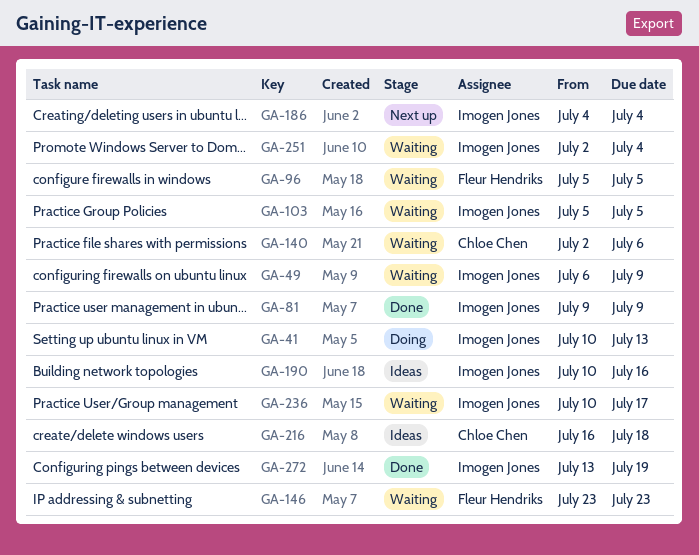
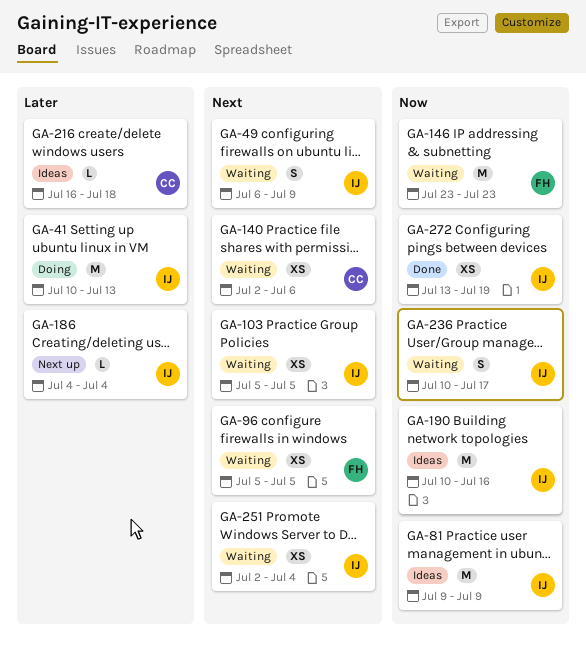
GA-81, status: Done -> Ideas

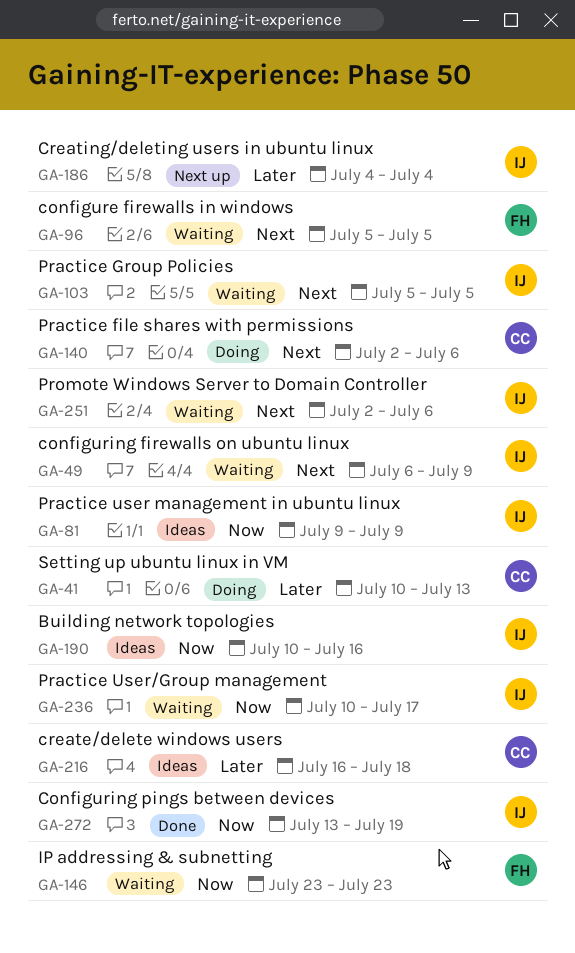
GA-41, owner: IJ -> CC
GA-140, status: Waiting -> Doing
GA-251, due: Jul 4 -> Jul 6

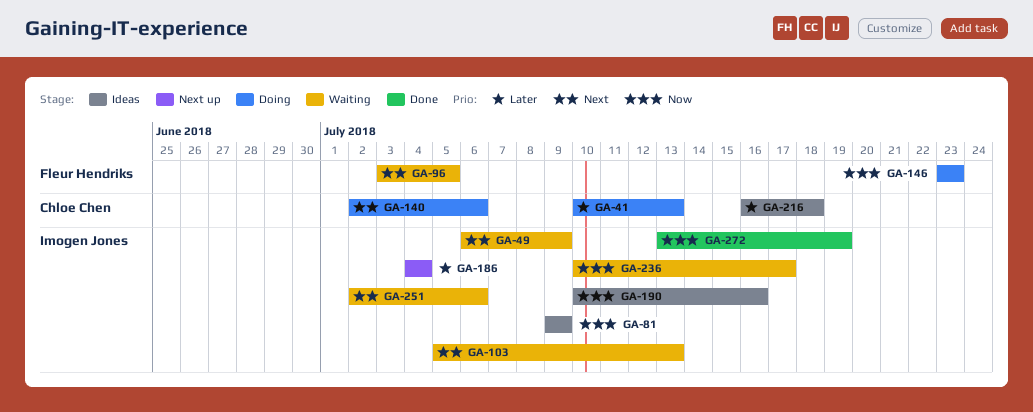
GA-96, start: Jul 5 -> Jul 3
GA-103, due: Jul 5 -> Jul 13
GA-146, status: Waiting -> Doing

